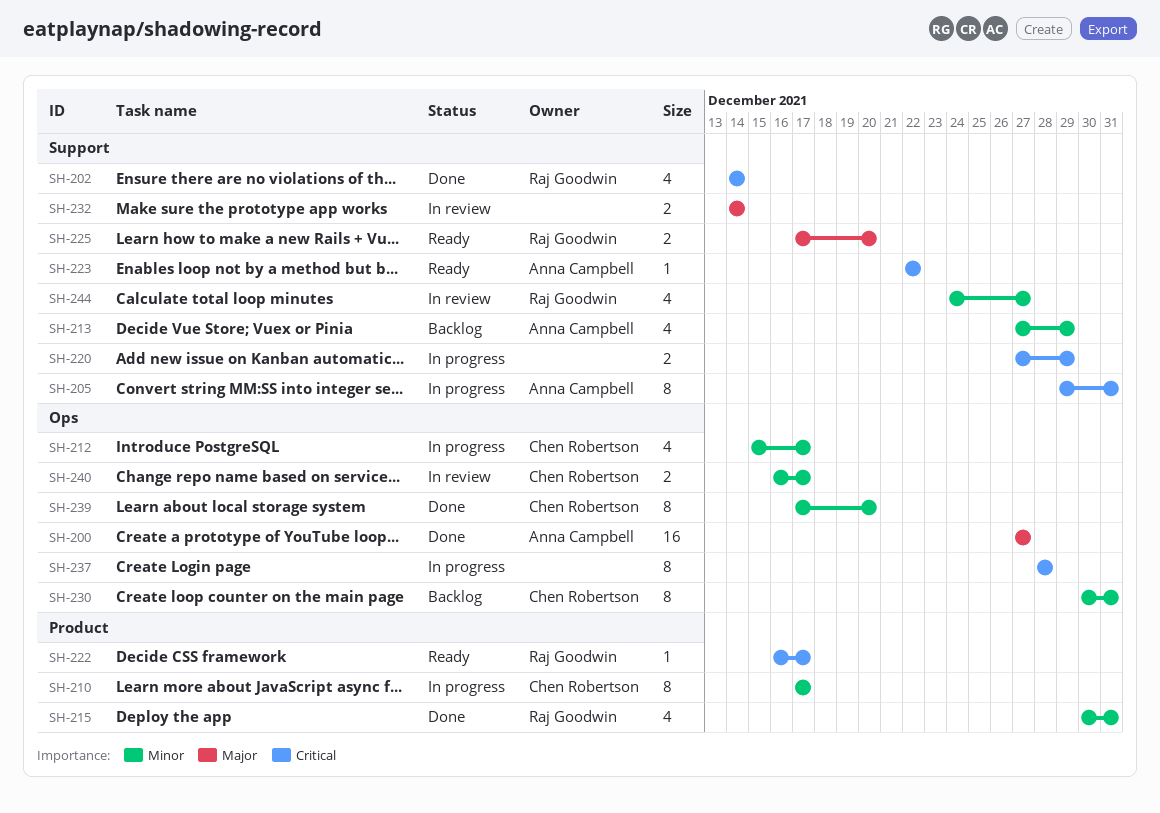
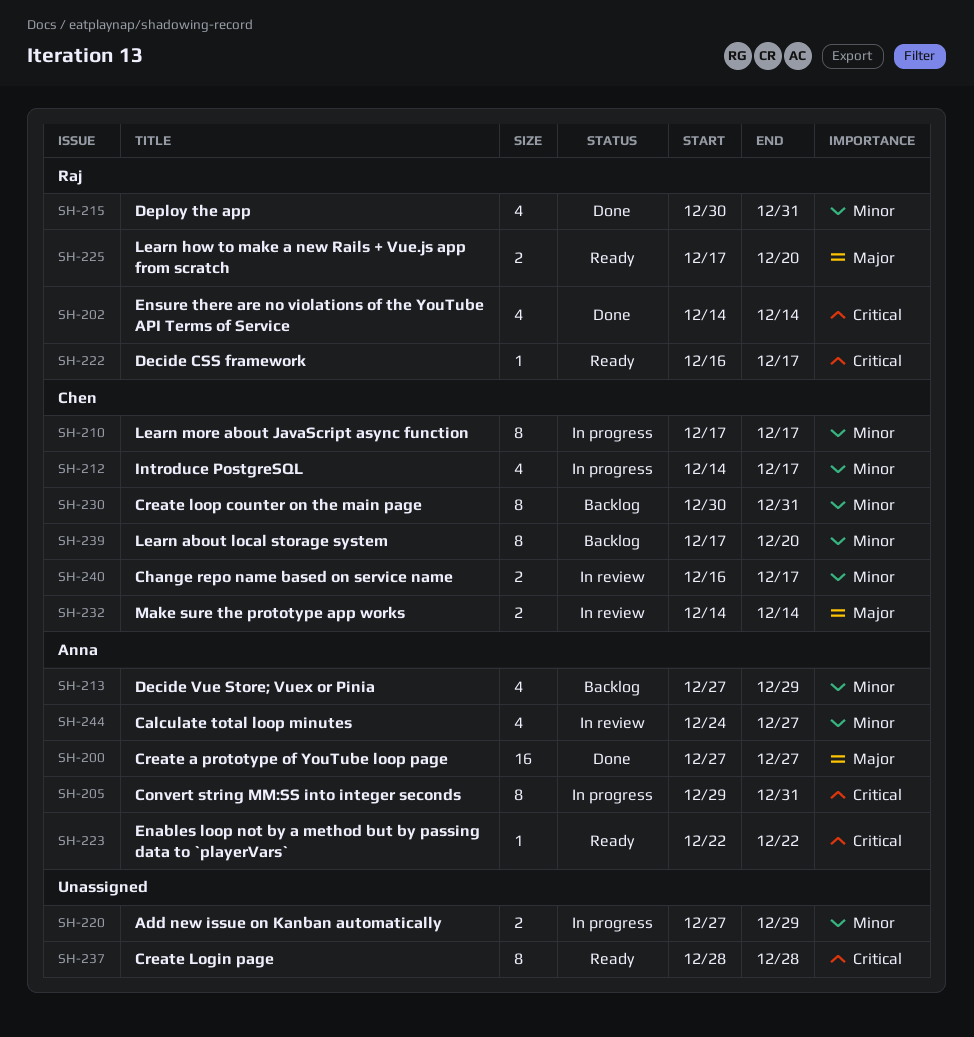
SH-212, start: Dec 15 -> Dec 14
SH-220, priority: Critical -> Minor
SH-232, owner: none -> Chen Robertson
SH-237, status: In progress -> Ready
SH-239, status: Done -> Backlog
SH-244, owner: Raj Goodwin -> Anna Campbell

